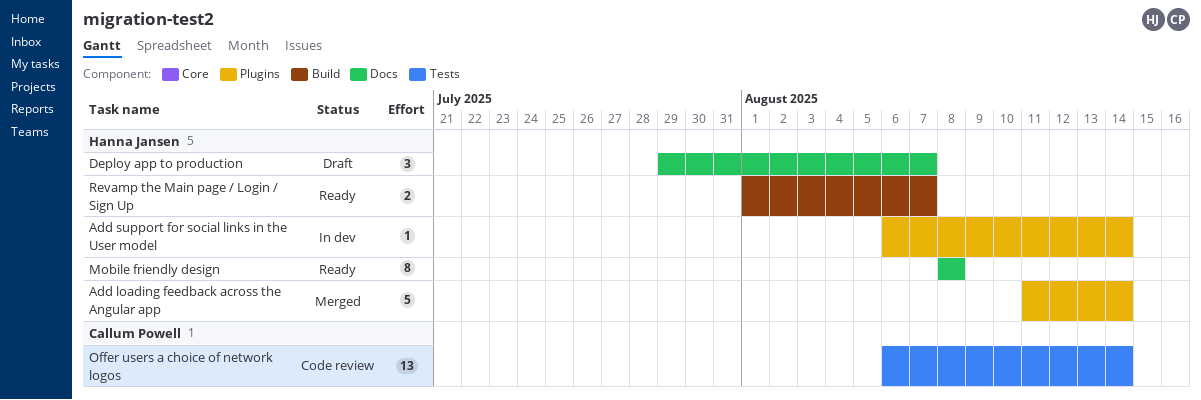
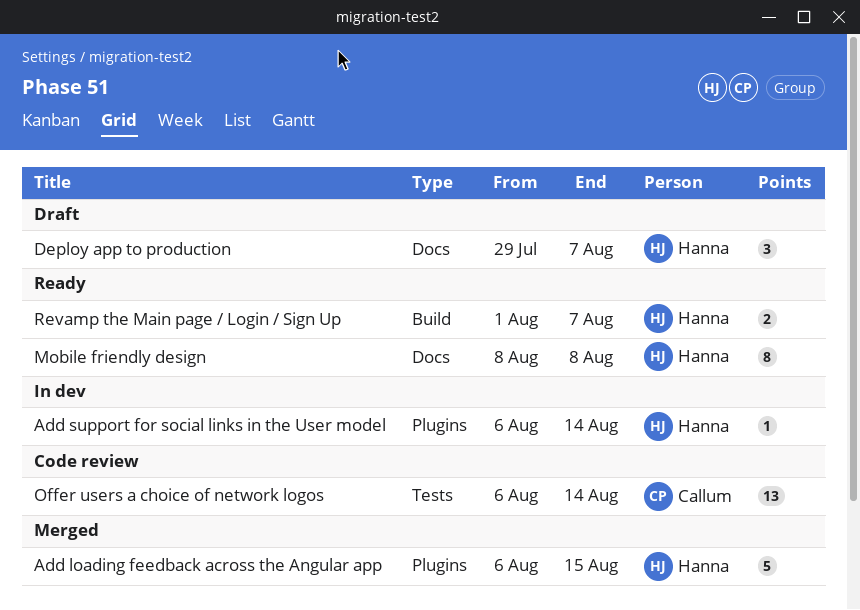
Add loading feedback across the Angular app, start: Aug 11 -> Aug 6
Add loading feedback across the Angular app, due: Aug 14 -> Aug 15

